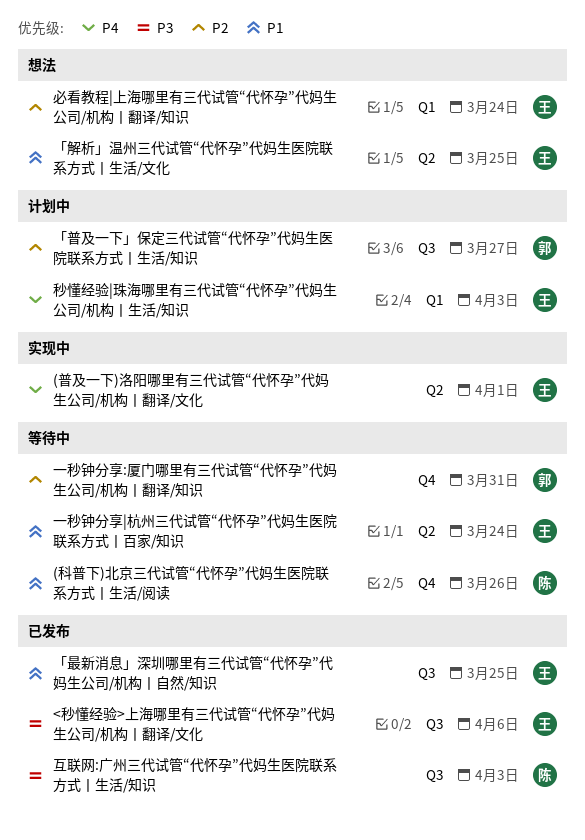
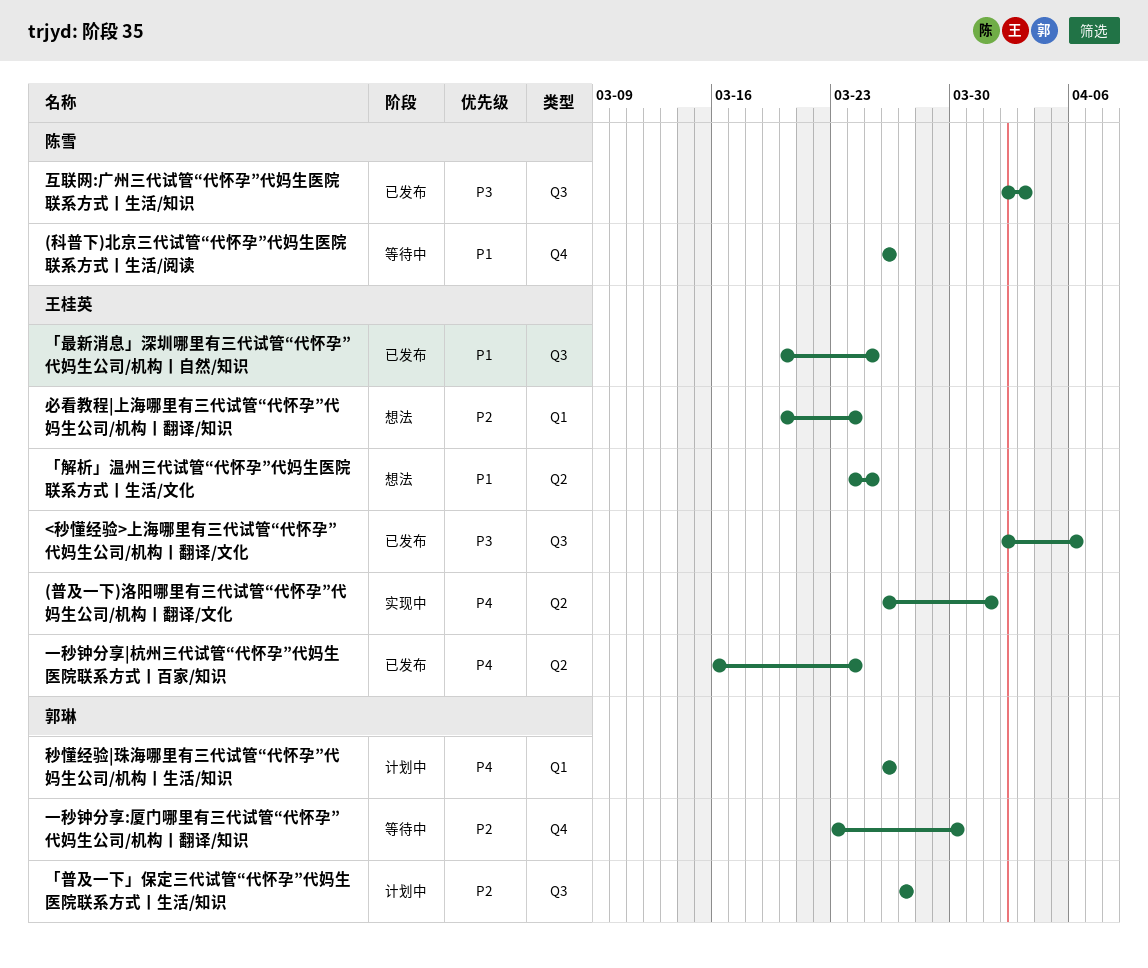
一秒钟分享:厦门哪里有三代试管“代怀孕”代妈生公司/机构丨翻译/知识, due: Mar 31 -> Mar 30
一秒钟分享|杭州三代试管“代怀孕”代妈生医院联系方式丨百家/知识, status: 等待中 -> 已发布
一秒钟分享|杭州三代试管“代怀孕”代妈生医院联系方式丨百家/知识, priority: P1 -> P4
秒懂经验|珠海哪里有三代试管“代怀孕”代妈生公司/机构丨生活/知识, owner: 王桂英 -> 郭琳
秒懂经验|珠海哪里有三代试管“代怀孕”代妈生公司/机构丨生活/知识, due: Apr 3 -> Mar 26

